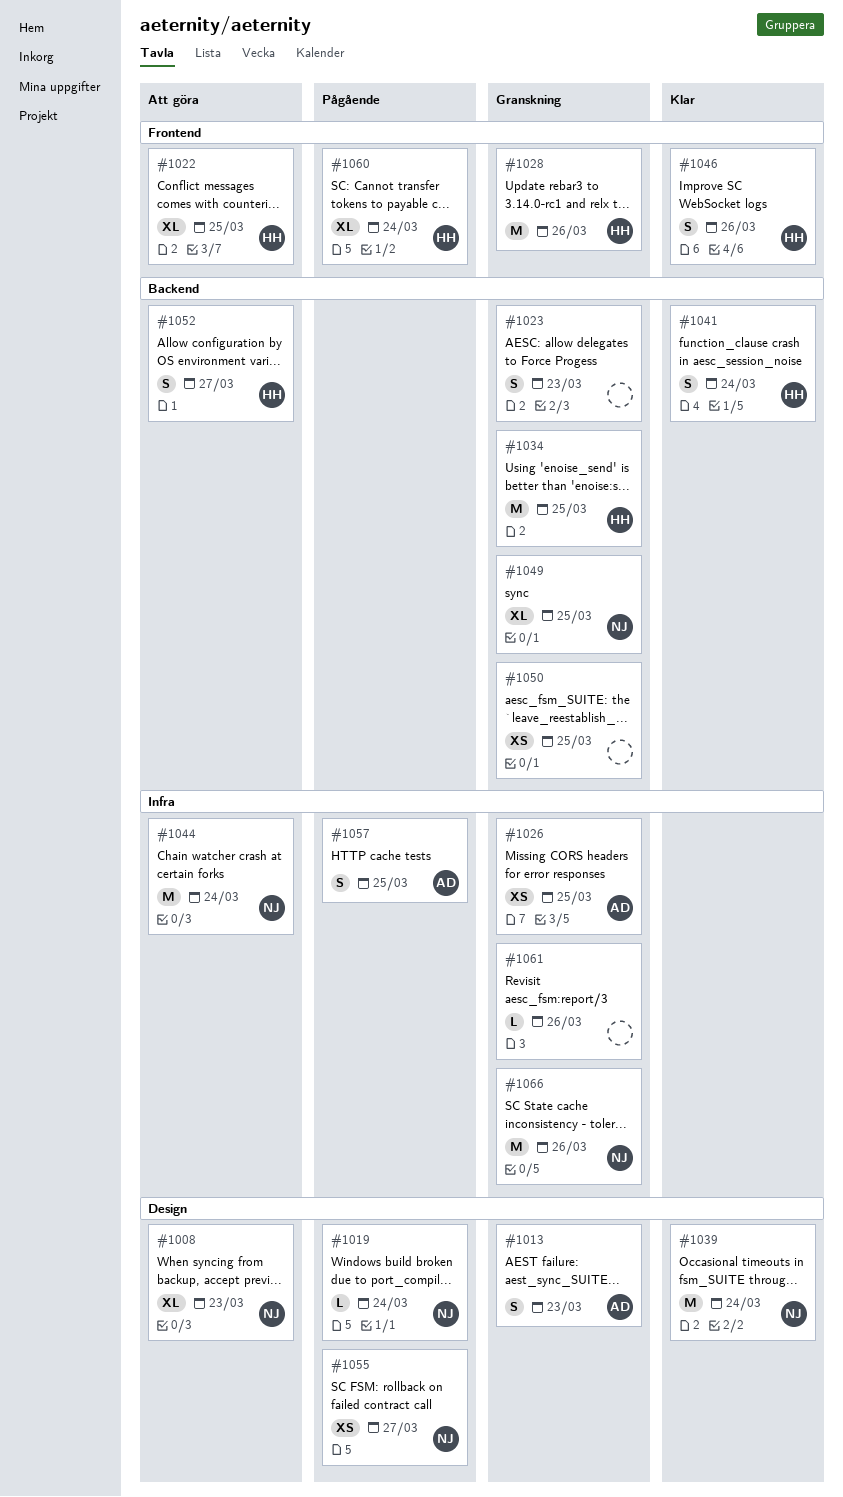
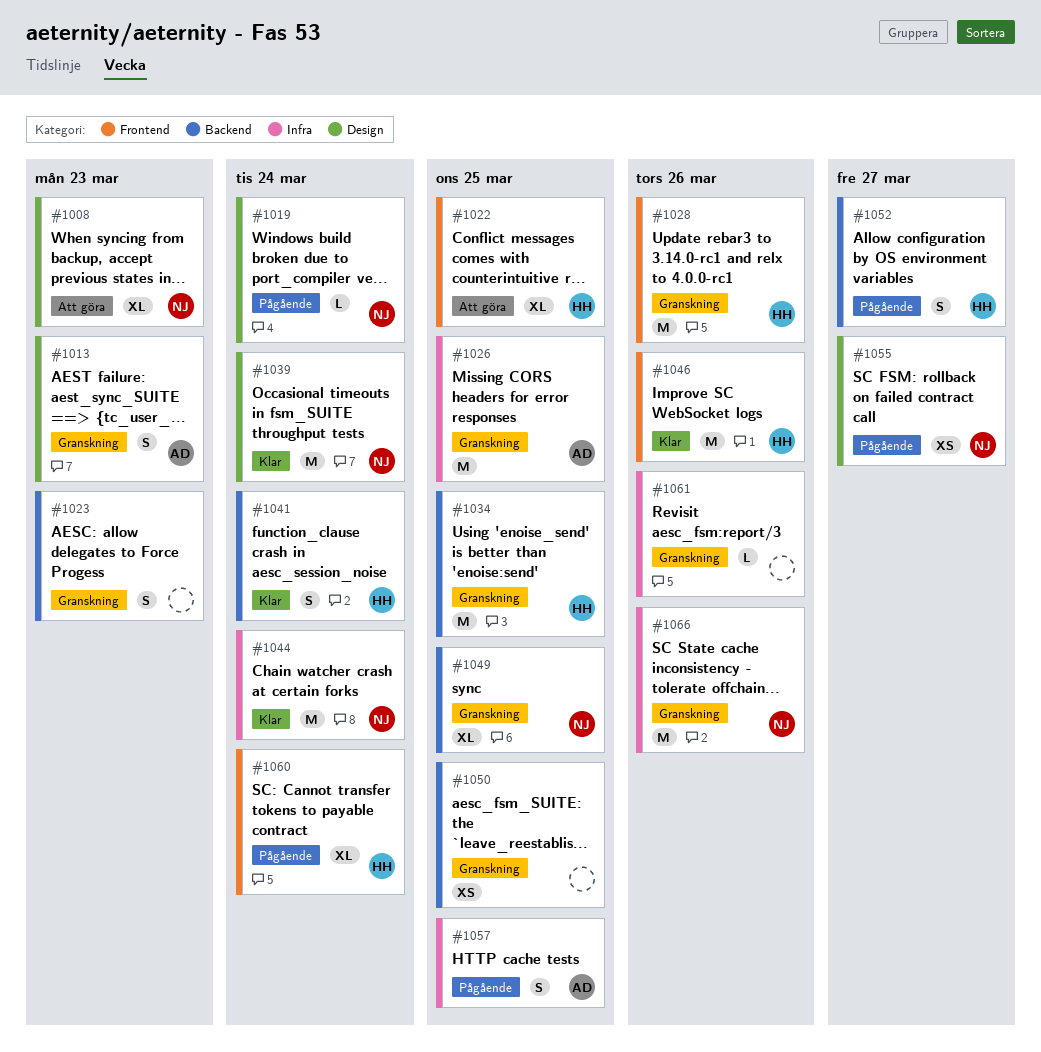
#1026, estimate: XS -> M
#1044, status: Att göra -> Klar
#1046, estimate: S -> M
#1052, status: Att göra -> Pågående

